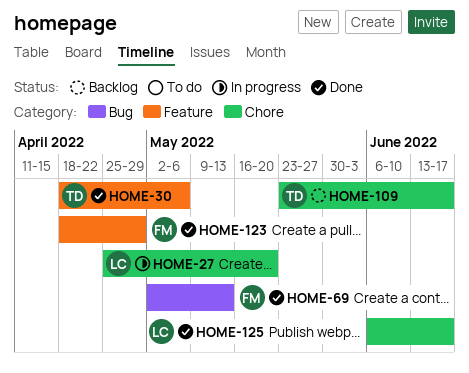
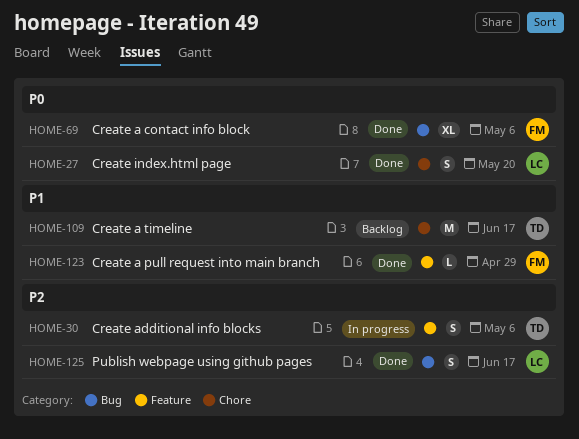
HOME-27, status: In progress -> Done
HOME-30, status: Done -> In progress
HOME-69, due: May 13 -> May 6
HOME-125, label: Chore -> Bug

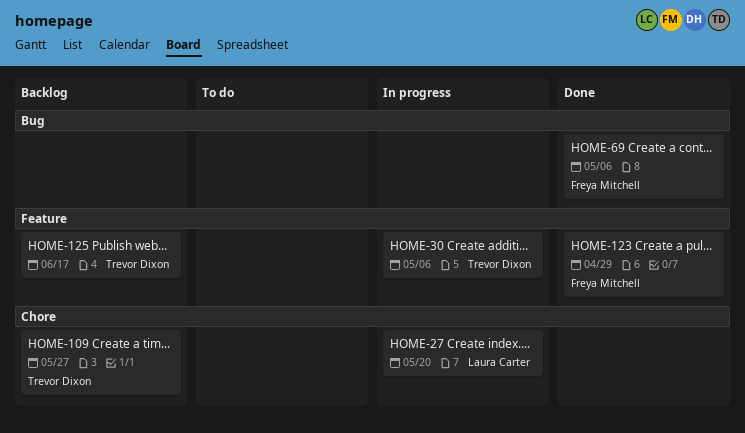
HOME-27, status: Done -> In progress
HOME-109, due: Jun 17 -> May 27
HOME-125, status: Done -> Backlog
HOME-125, owner: Laura Carter -> Trevor Dixon
HOME-125, label: Bug -> Feature

